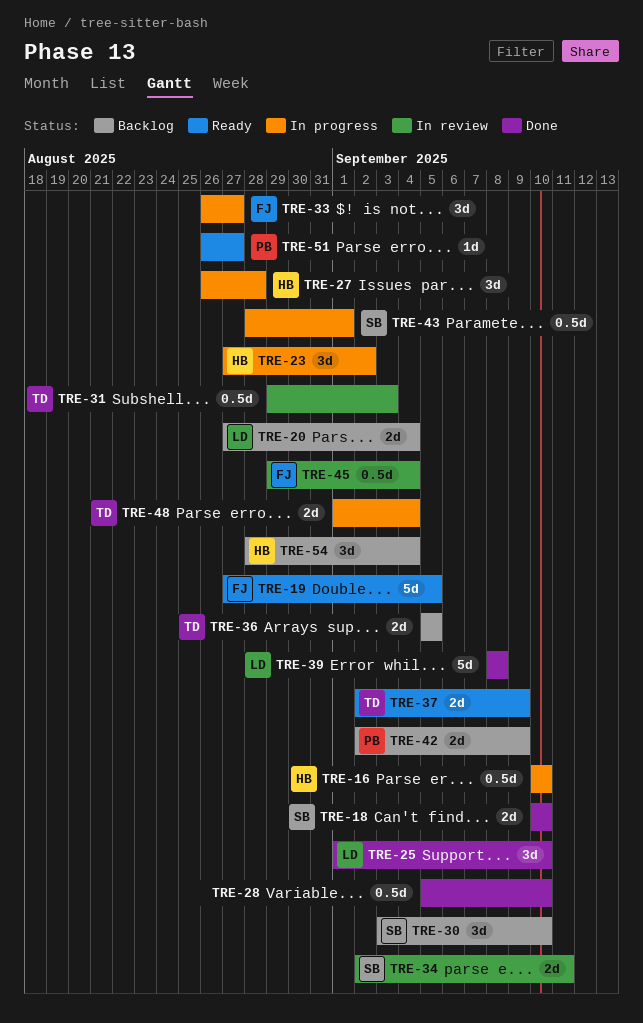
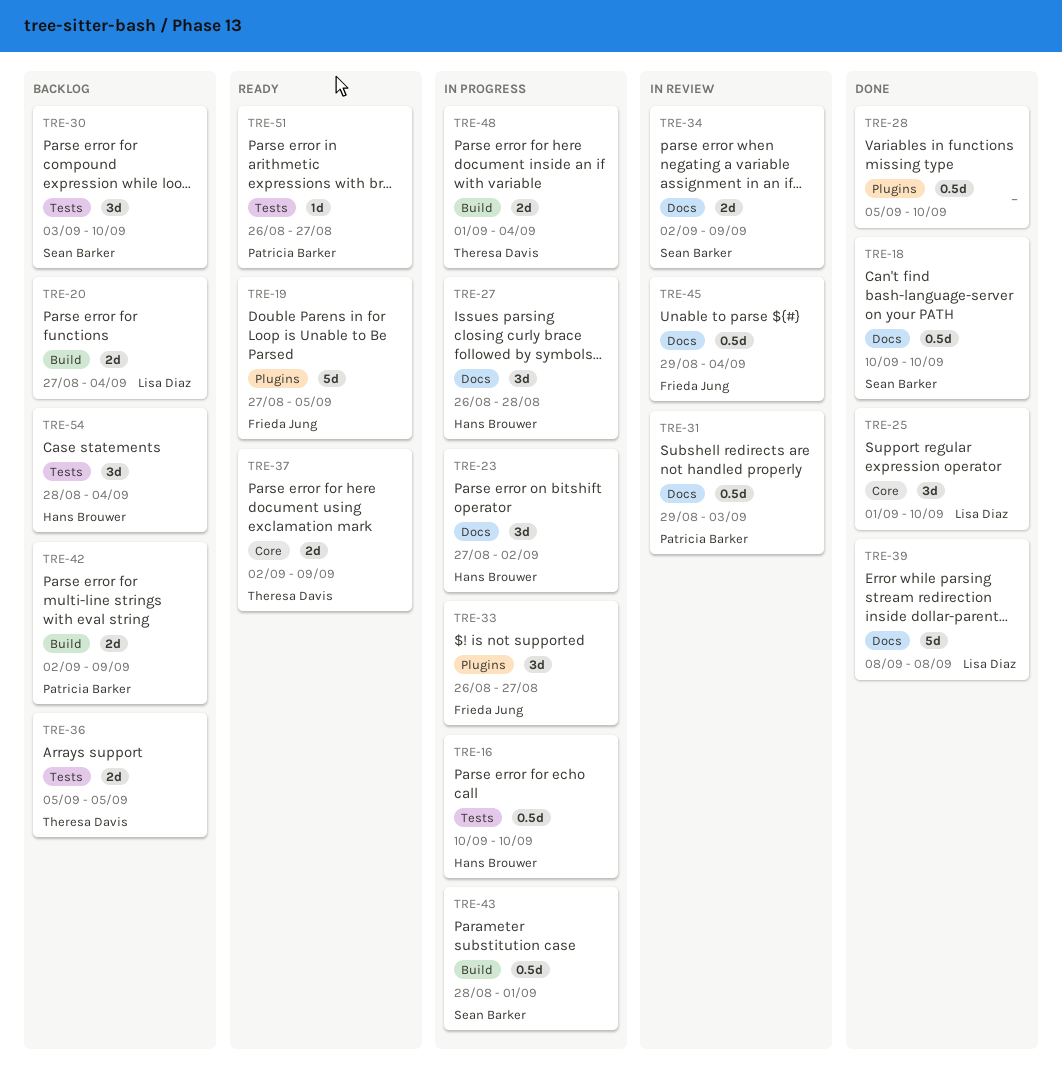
TRE-18, estimate: 2d -> 0.5d
TRE-31, owner: Theresa Davis -> Patricia Barker
TRE-34, due: Sep 11 -> Sep 9

